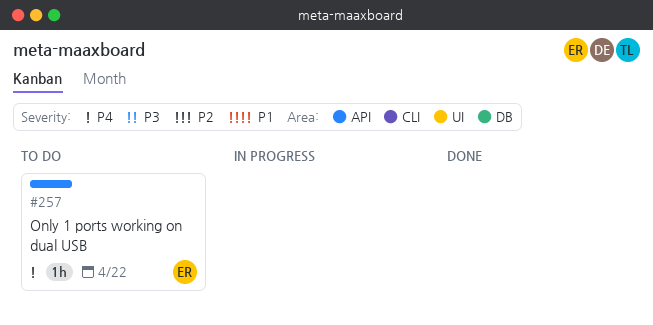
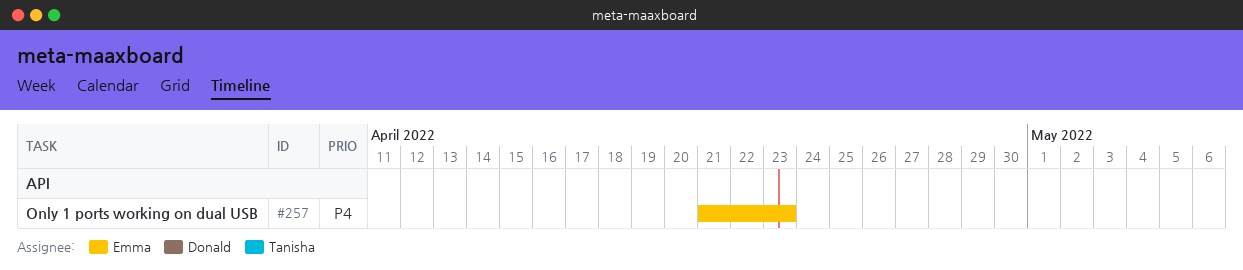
#257, due: Apr 22 -> Apr 23

